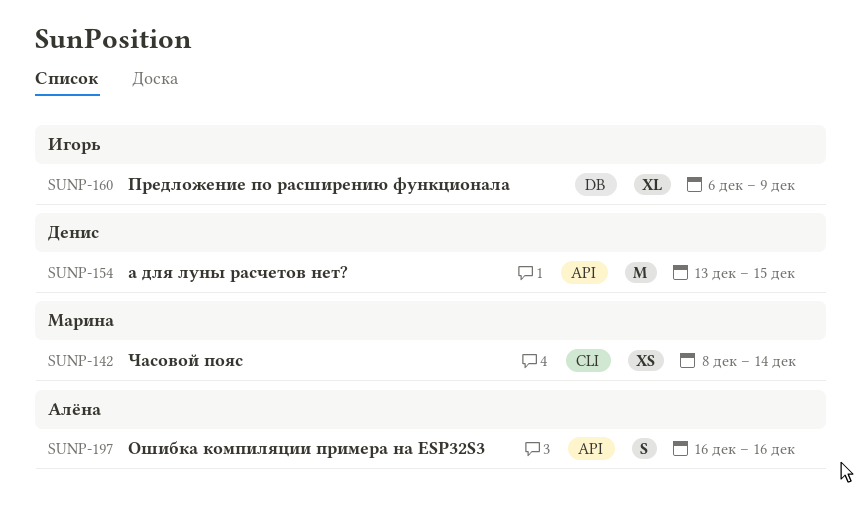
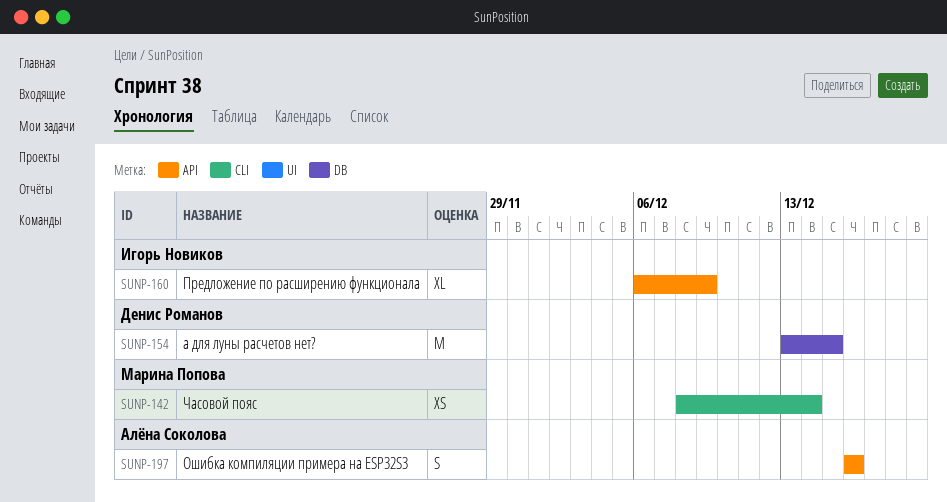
SUNP-154, label: API -> DB
SUNP-160, label: DB -> API

